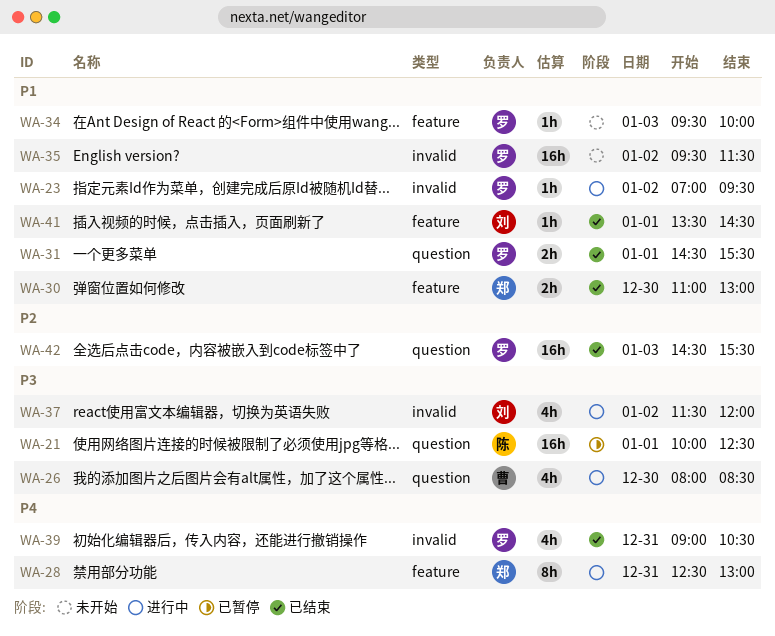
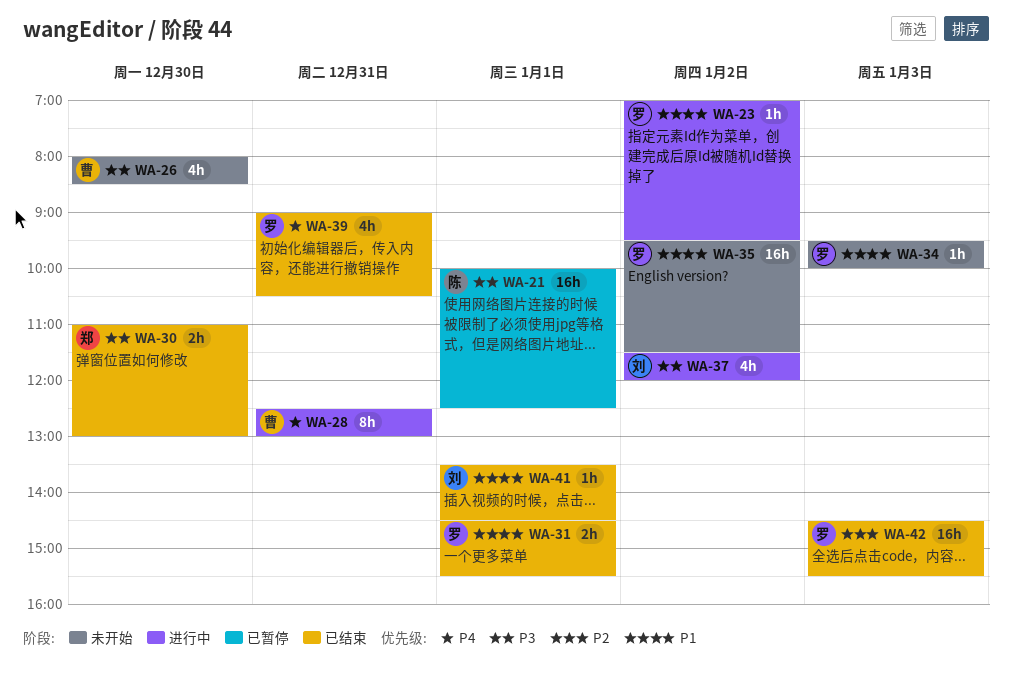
WA-26, status: 进行中 -> 未开始
WA-28, owner: 郑 -> 曹
WA-30, priority: P1 -> P3

